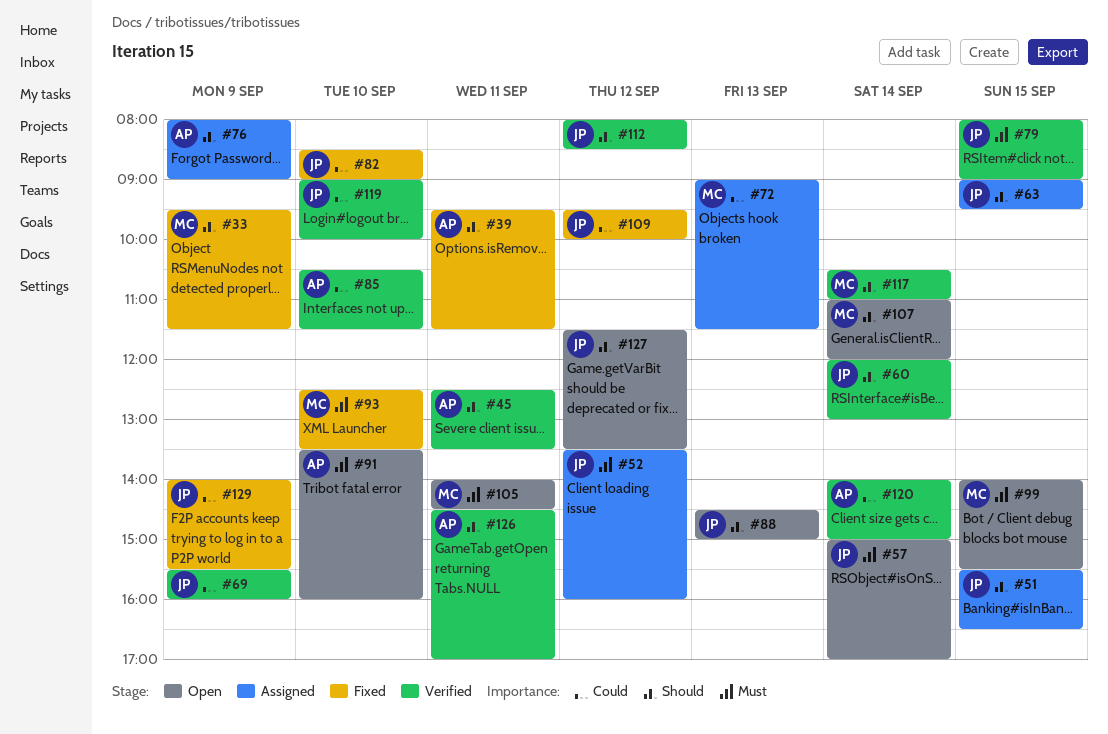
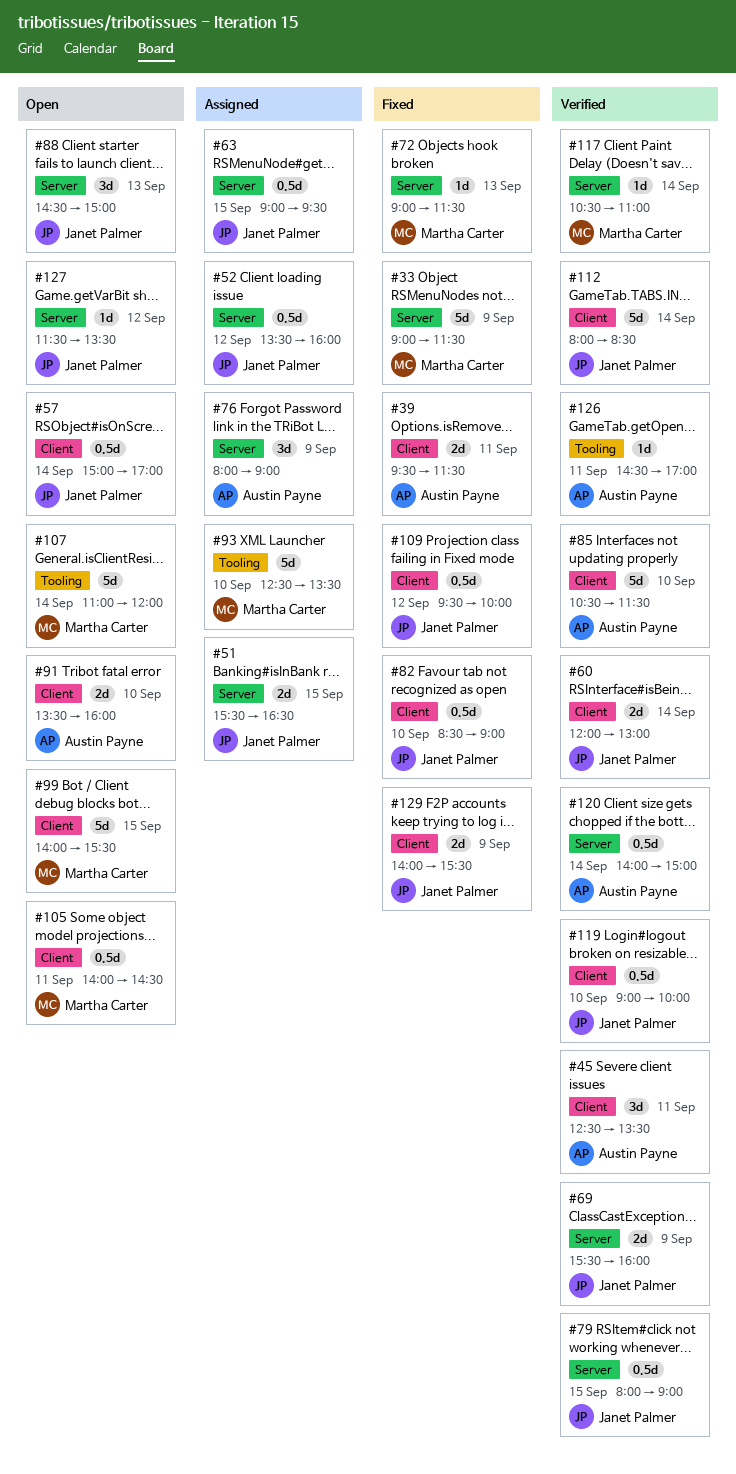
#33, begins: 09:30 -> 09:00
#72, status: Assigned -> Fixed
#93, status: Fixed -> Assigned
#112, day: Sep 12 -> Sep 14

